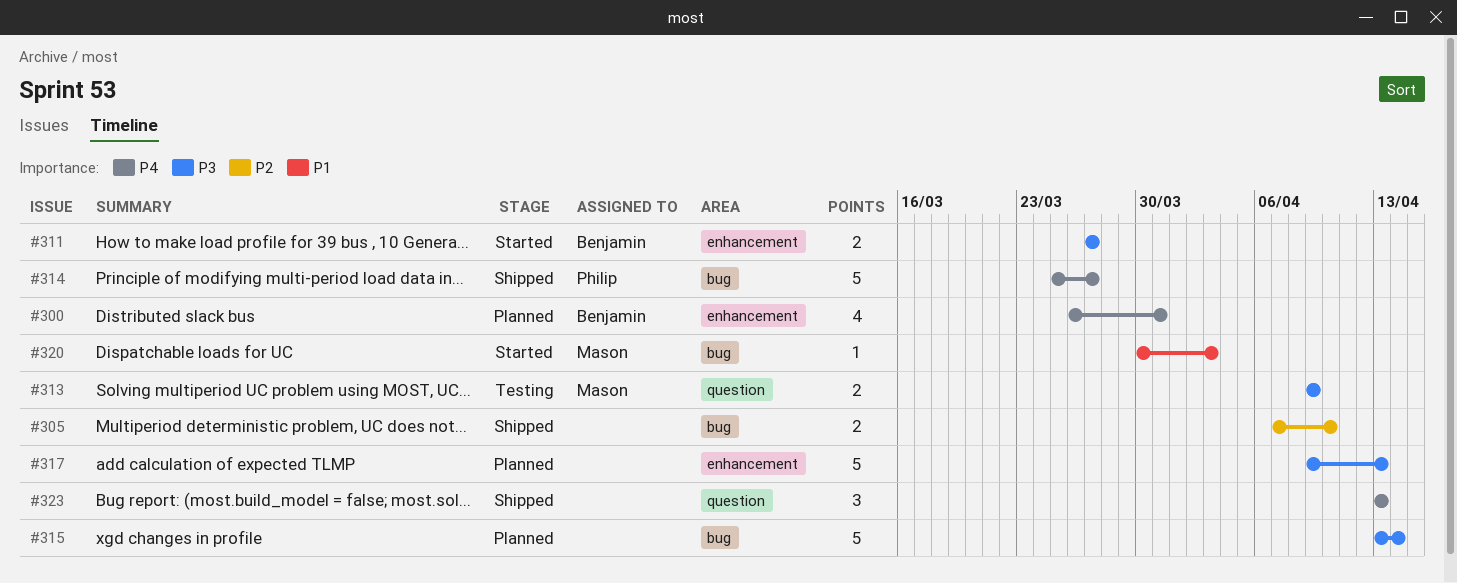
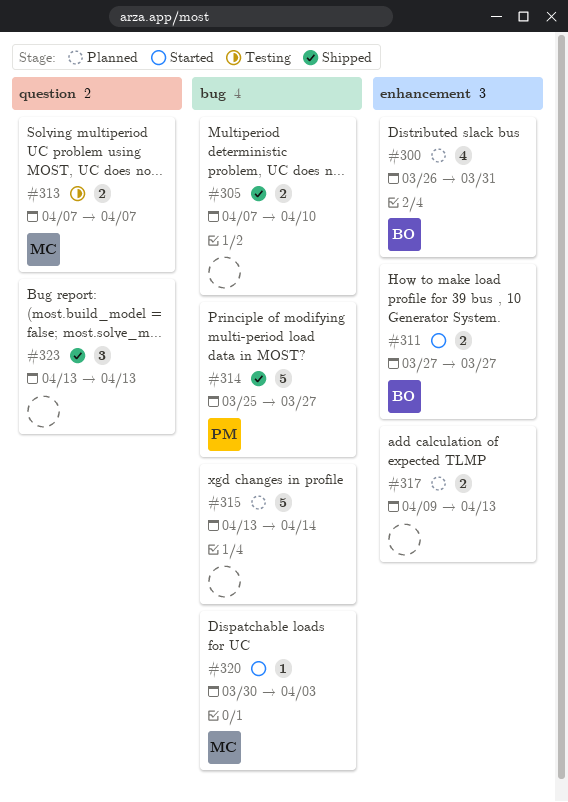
#313, start: Apr 9 -> Apr 7
#313, due: Apr 9 -> Apr 7
#317, estimate: 5 -> 2

